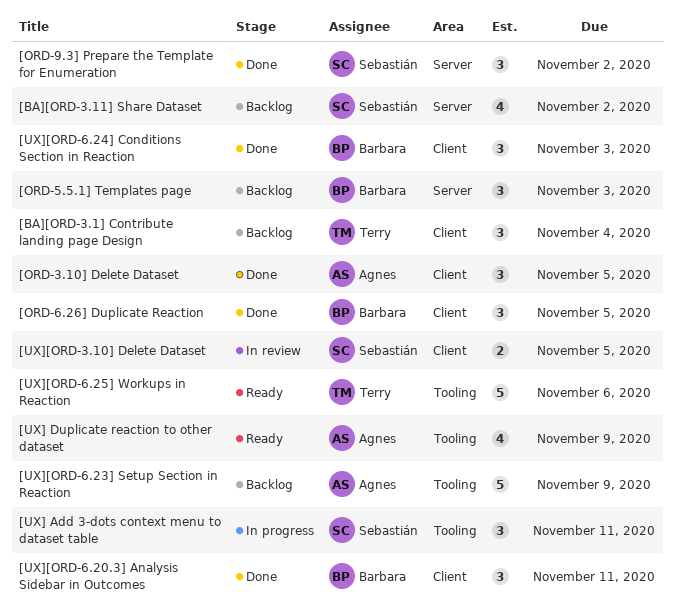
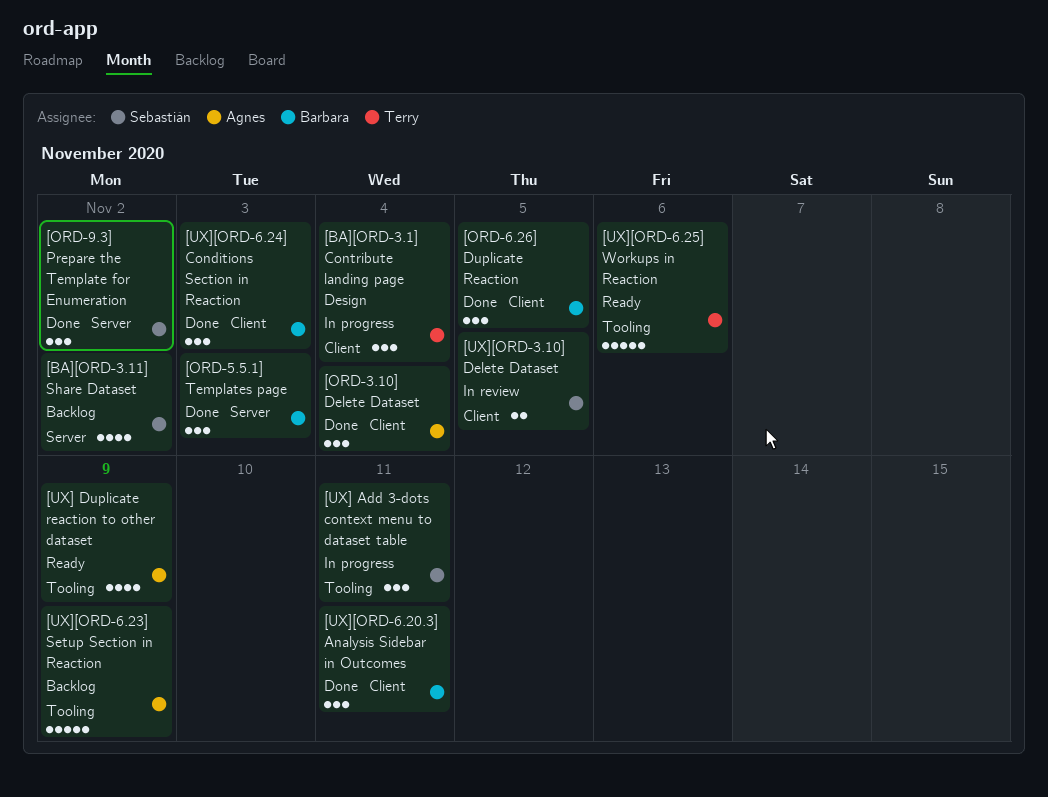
[BA][ORD-3.1] Contribute landing page Design, status: Backlog -> In progress
[ORD-3.10] Delete Dataset, due: Nov 5 -> Nov 4
[ORD-5.5.1] Templates page, status: Backlog -> Done

